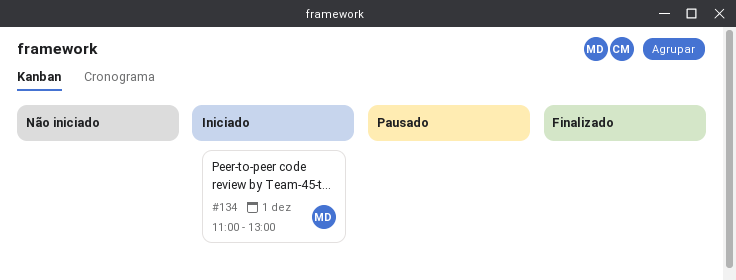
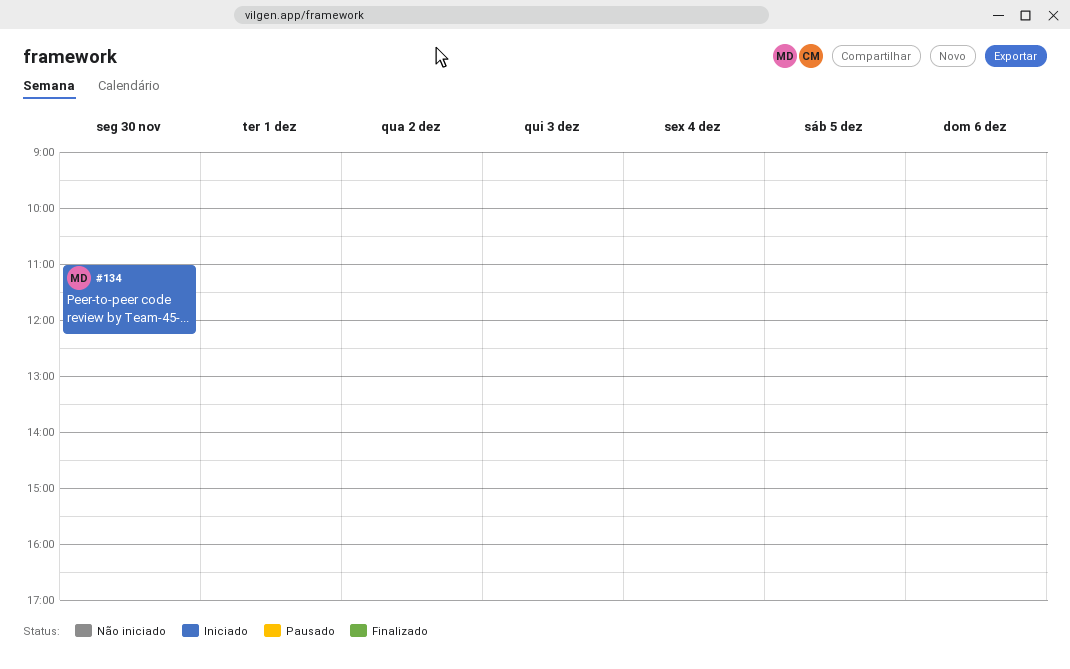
#134, day: Dec 1 -> Nov 30
#134, ends: 13:00 -> 12:15

